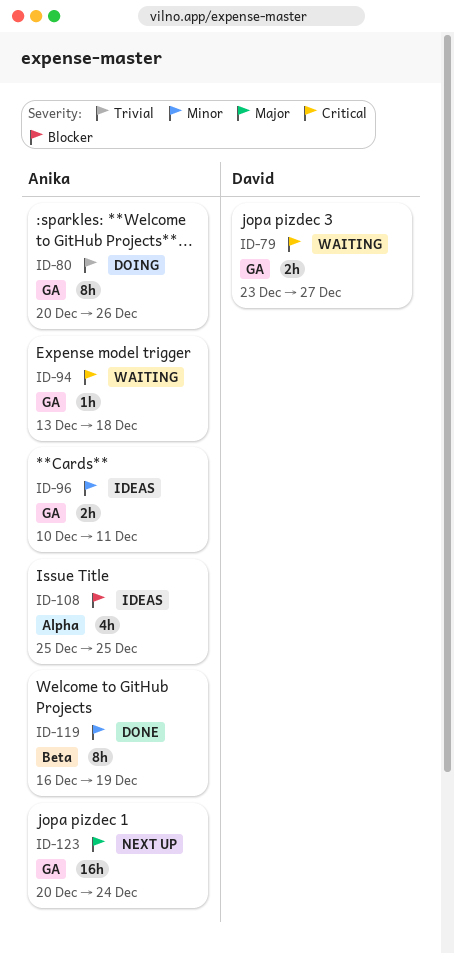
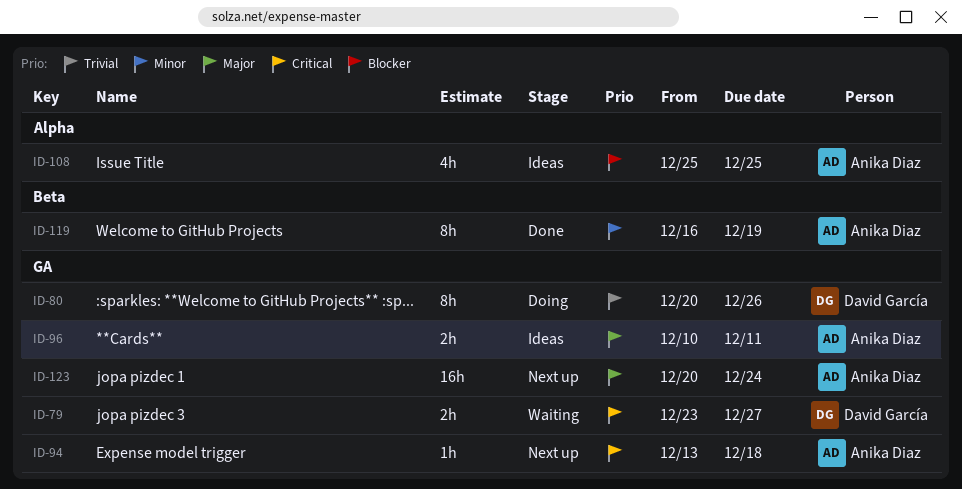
ID-80, owner: Anika Diaz -> David García
ID-94, status: Waiting -> Next up
ID-96, priority: Minor -> Major

